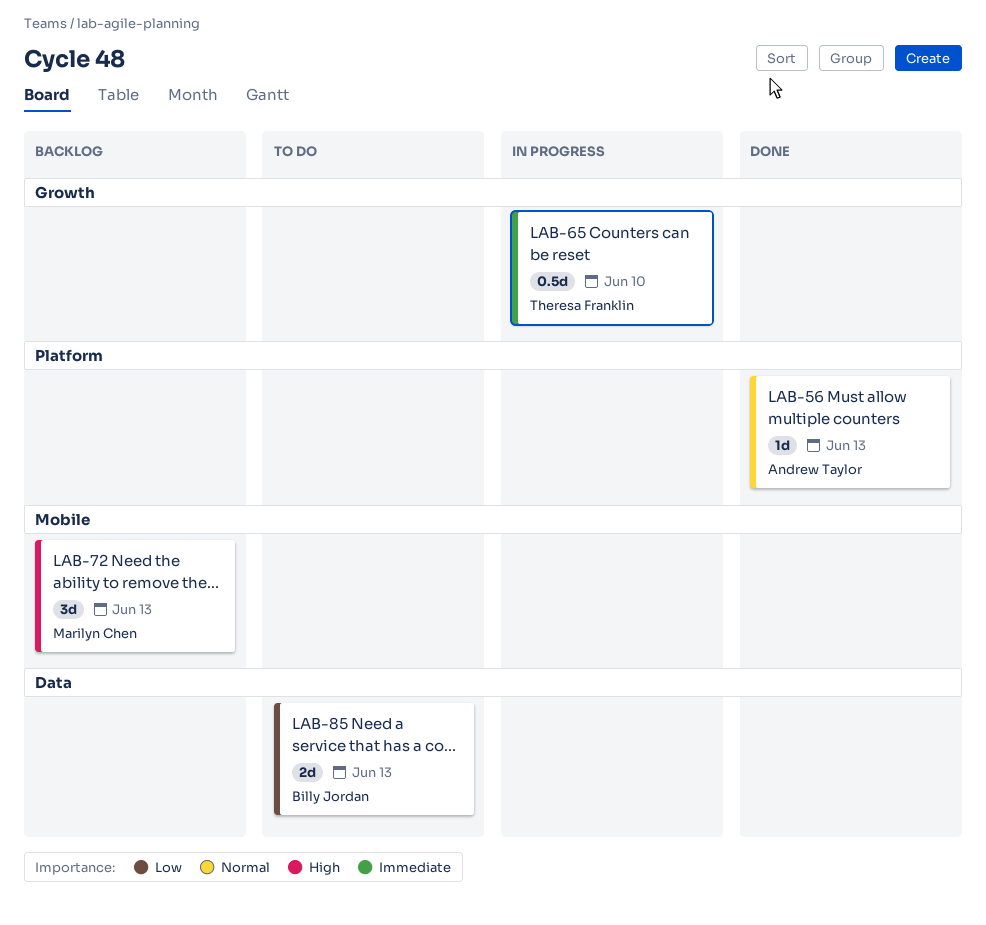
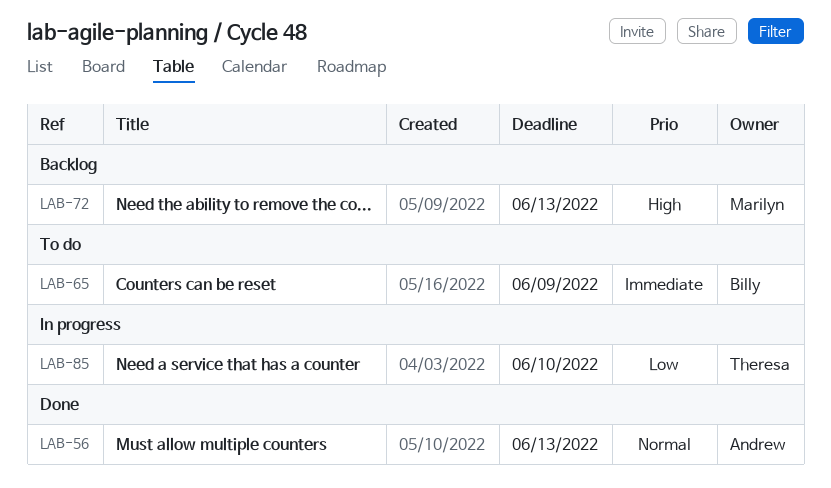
LAB-65, status: In progress -> To do
LAB-65, owner: Theresa Franklin -> Billy Jordan
LAB-65, due: Jun 10 -> Jun 9
LAB-85, status: To do -> In progress
LAB-85, owner: Billy Jordan -> Theresa Franklin
LAB-85, due: Jun 13 -> Jun 10

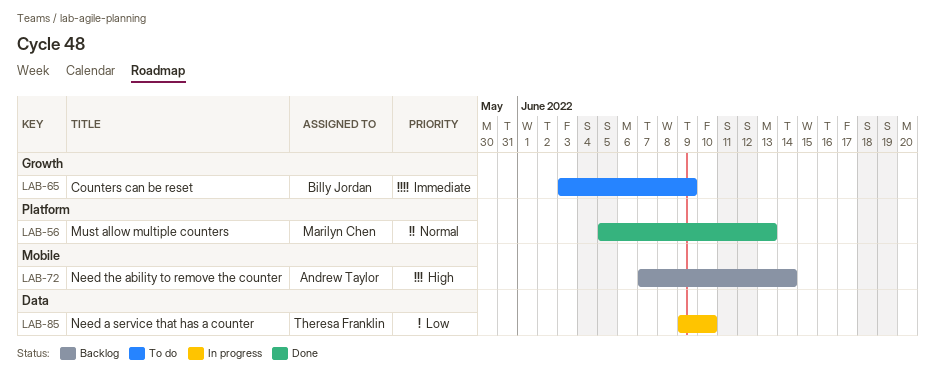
LAB-56, owner: Andrew Taylor -> Marilyn Chen
LAB-72, owner: Marilyn Chen -> Andrew Taylor
LAB-72, due: Jun 13 -> Jun 14

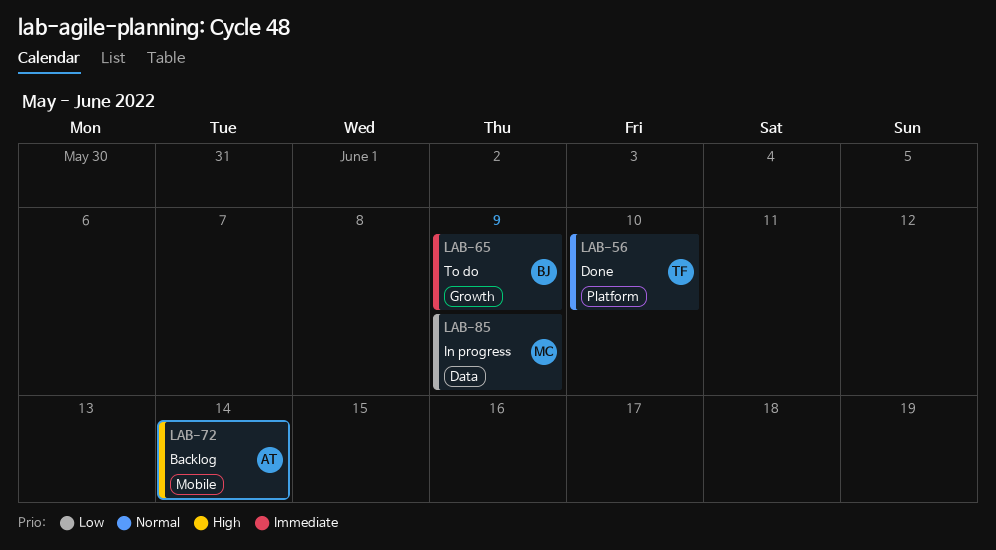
LAB-56, owner: Marilyn Chen -> Theresa Franklin
LAB-56, due: Jun 13 -> Jun 10
LAB-85, owner: Theresa Franklin -> Marilyn Chen
LAB-85, due: Jun 10 -> Jun 9

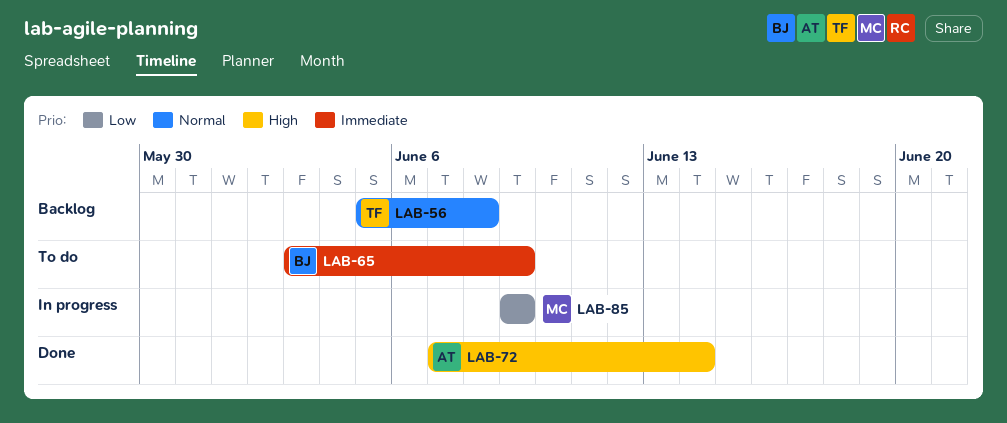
LAB-56, status: Done -> Backlog
LAB-56, due: Jun 10 -> Jun 8
LAB-72, status: Backlog -> Done

